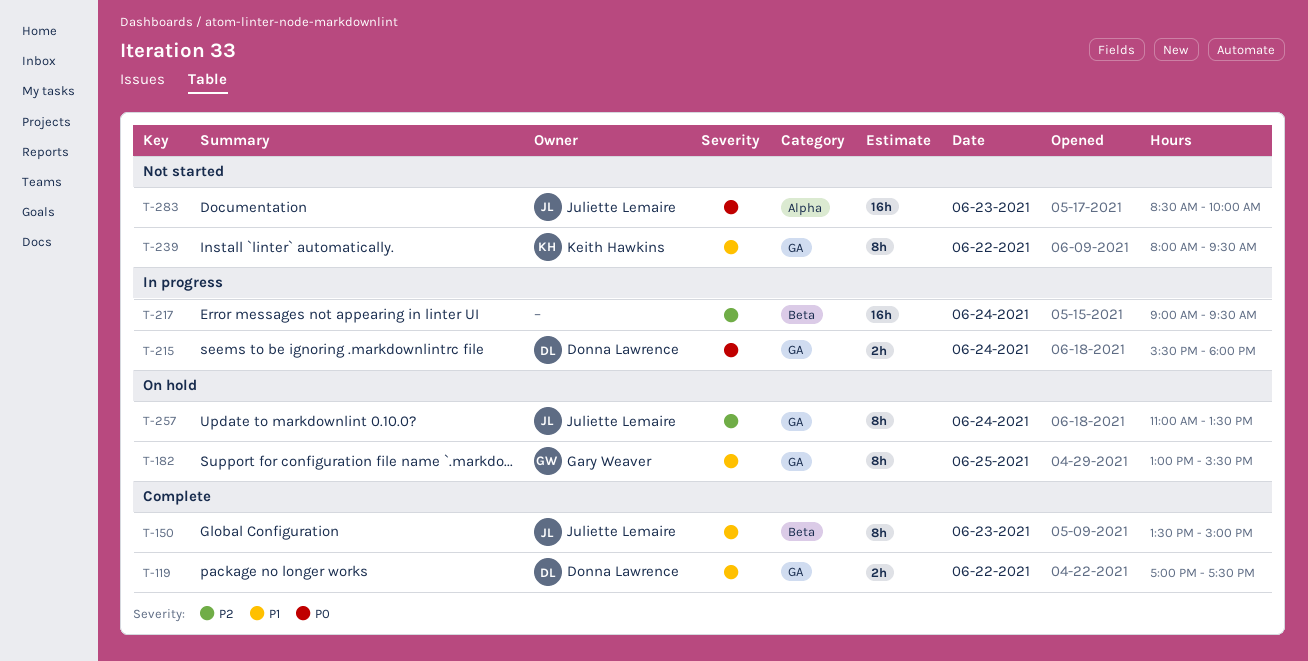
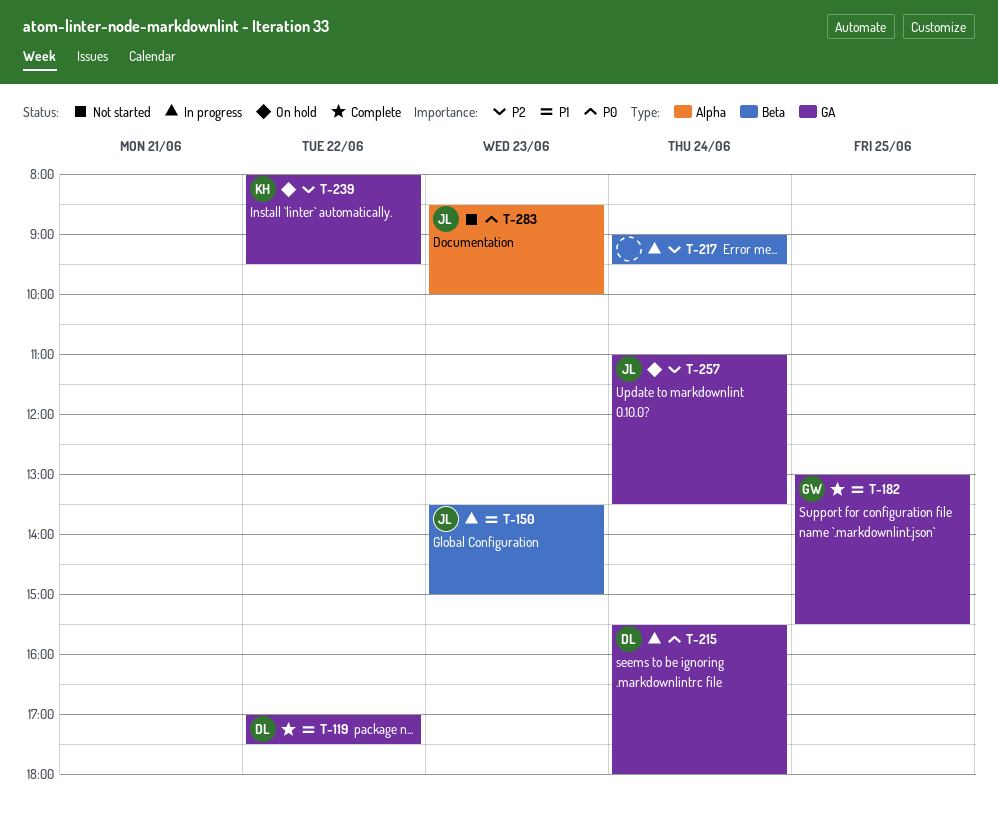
T-150, status: Complete -> In progress
T-182, status: On hold -> Complete
T-239, status: Not started -> On hold
T-239, priority: P1 -> P2

